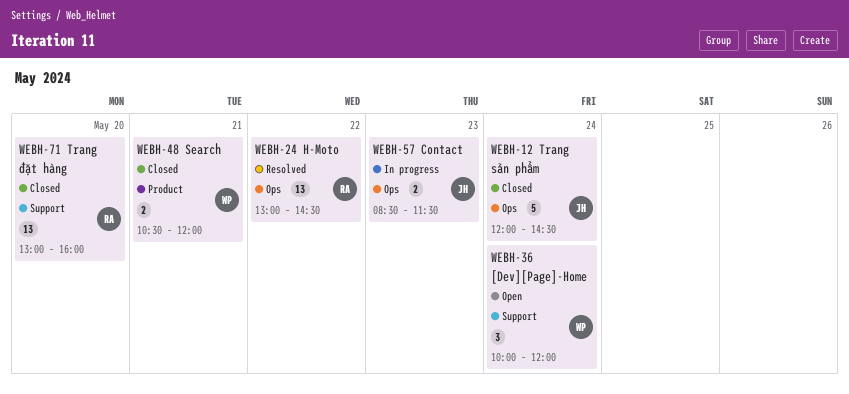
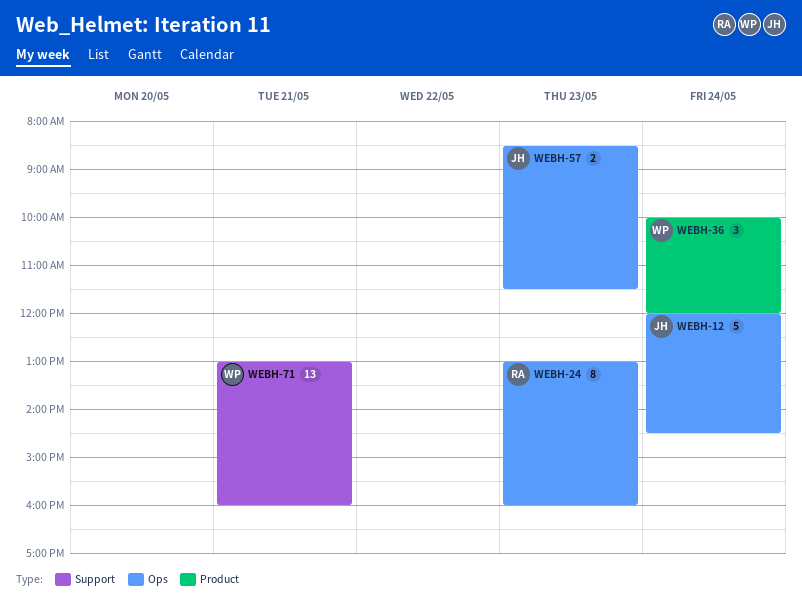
WEBH-24, estimate: 13 -> 8
WEBH-24, day: May 22 -> May 23
WEBH-24, ends: 14:30 -> 16:00
WEBH-36, label: Support -> Product
WEBH-48: present -> none
WEBH-71, owner: RA -> WP
WEBH-71, day: May 20 -> May 21

